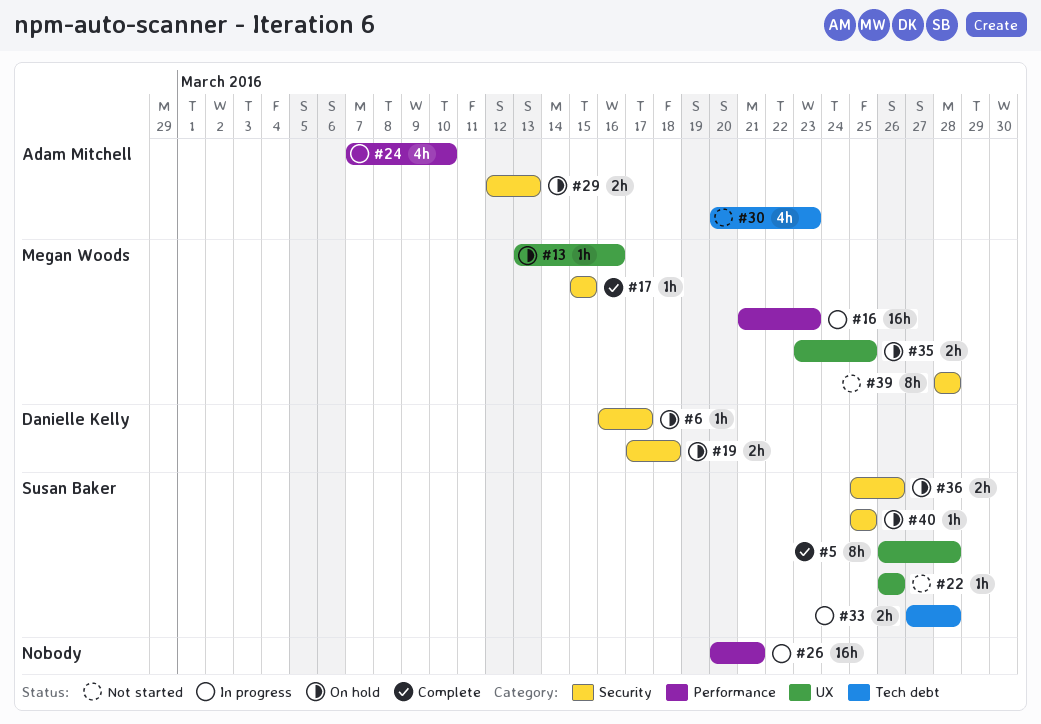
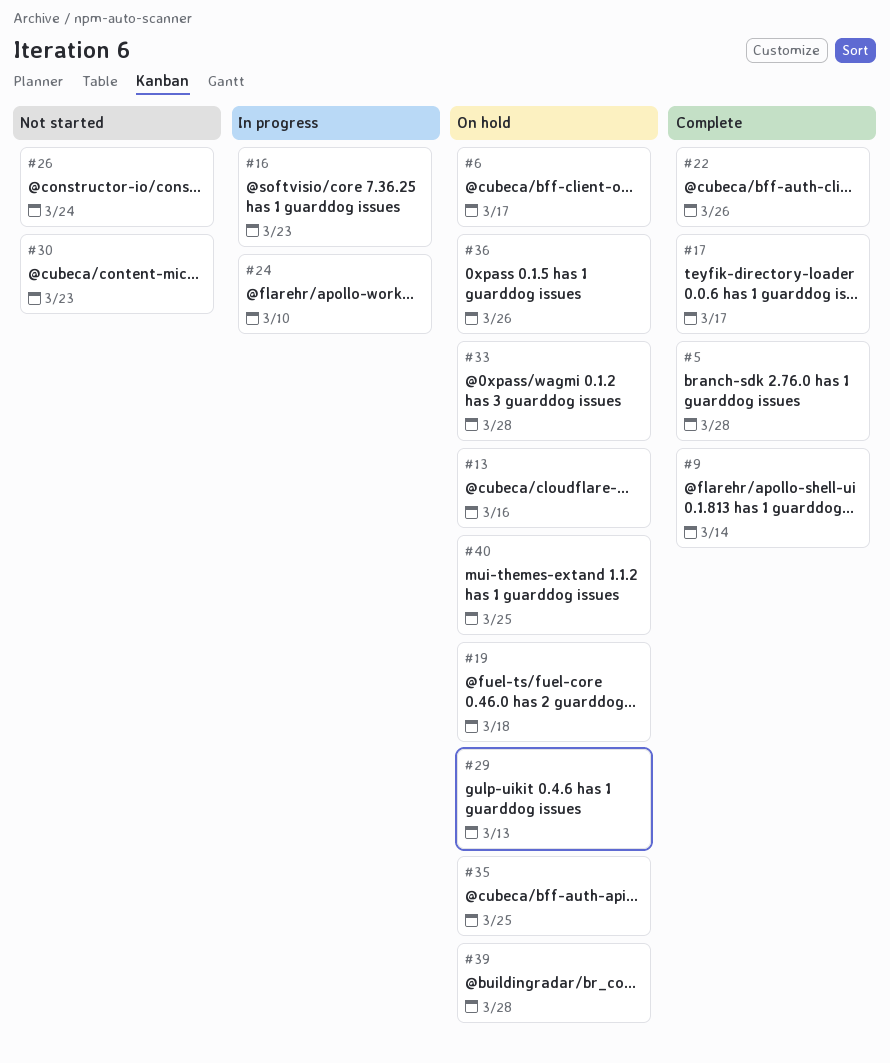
#9: none -> present
#17, due: Mar 15 -> Mar 17
#22, status: Not started -> Complete
#26, status: In progress -> Not started
#26, due: Mar 21 -> Mar 24
#33, status: In progress -> On hold
#39, status: Not started -> On hold

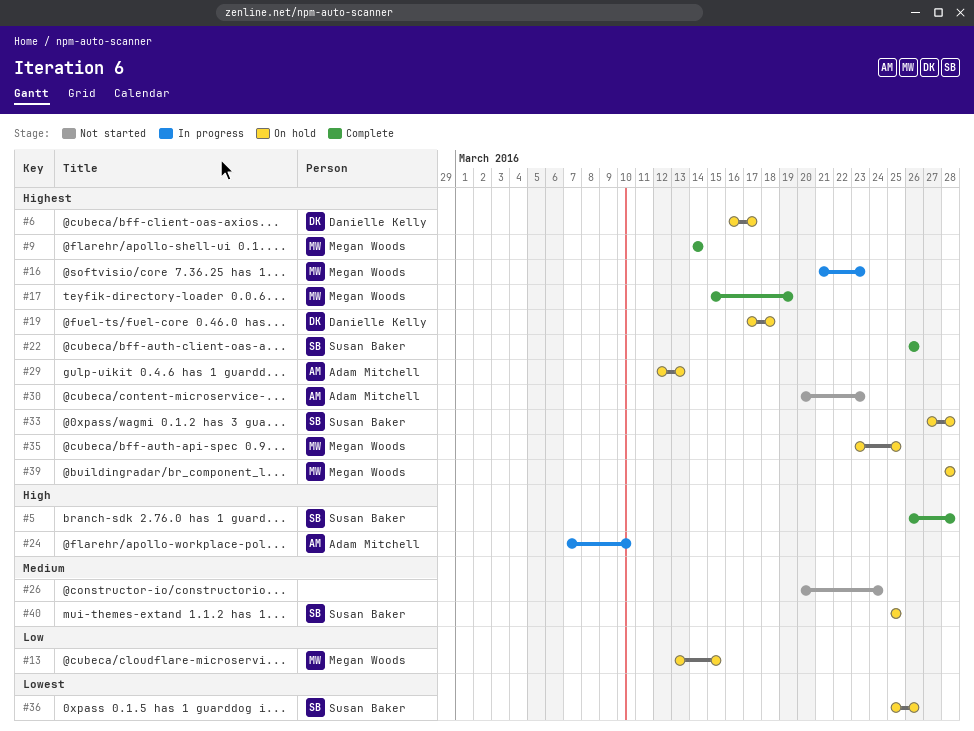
#13, due: Mar 16 -> Mar 15
#17, due: Mar 17 -> Mar 19

